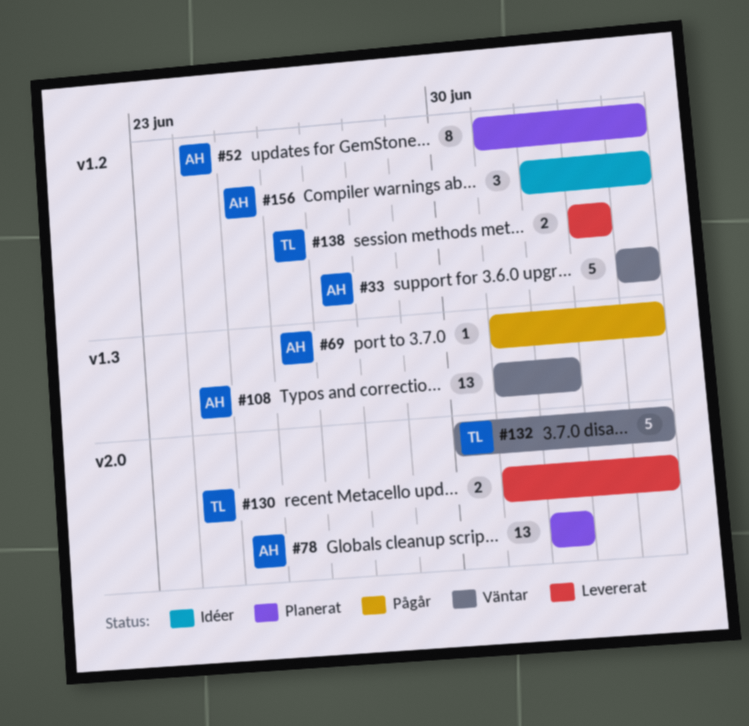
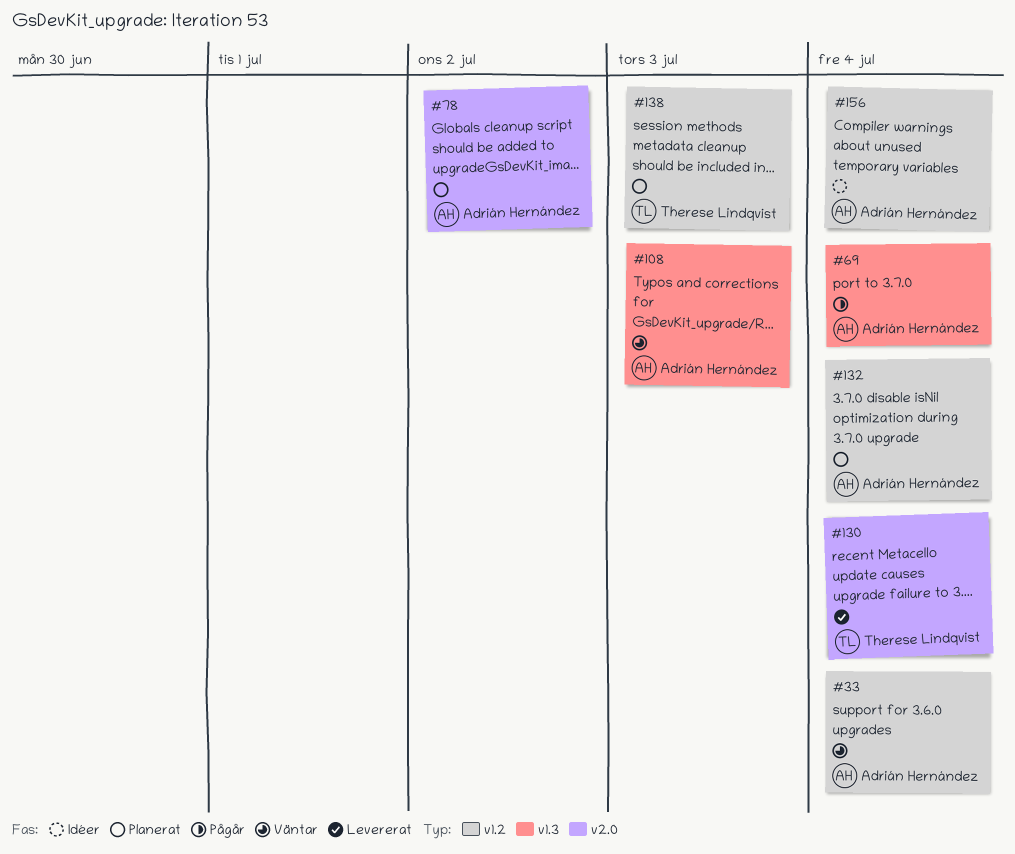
#52: present -> none
#108, due: Jul 2 -> Jul 3
#132, status: Väntar -> Planerat
#132, owner: Therese Lindqvist -> Adrián Hernández
#132, label: v2.0 -> v1.2
#138, status: Levererat -> Planerat

